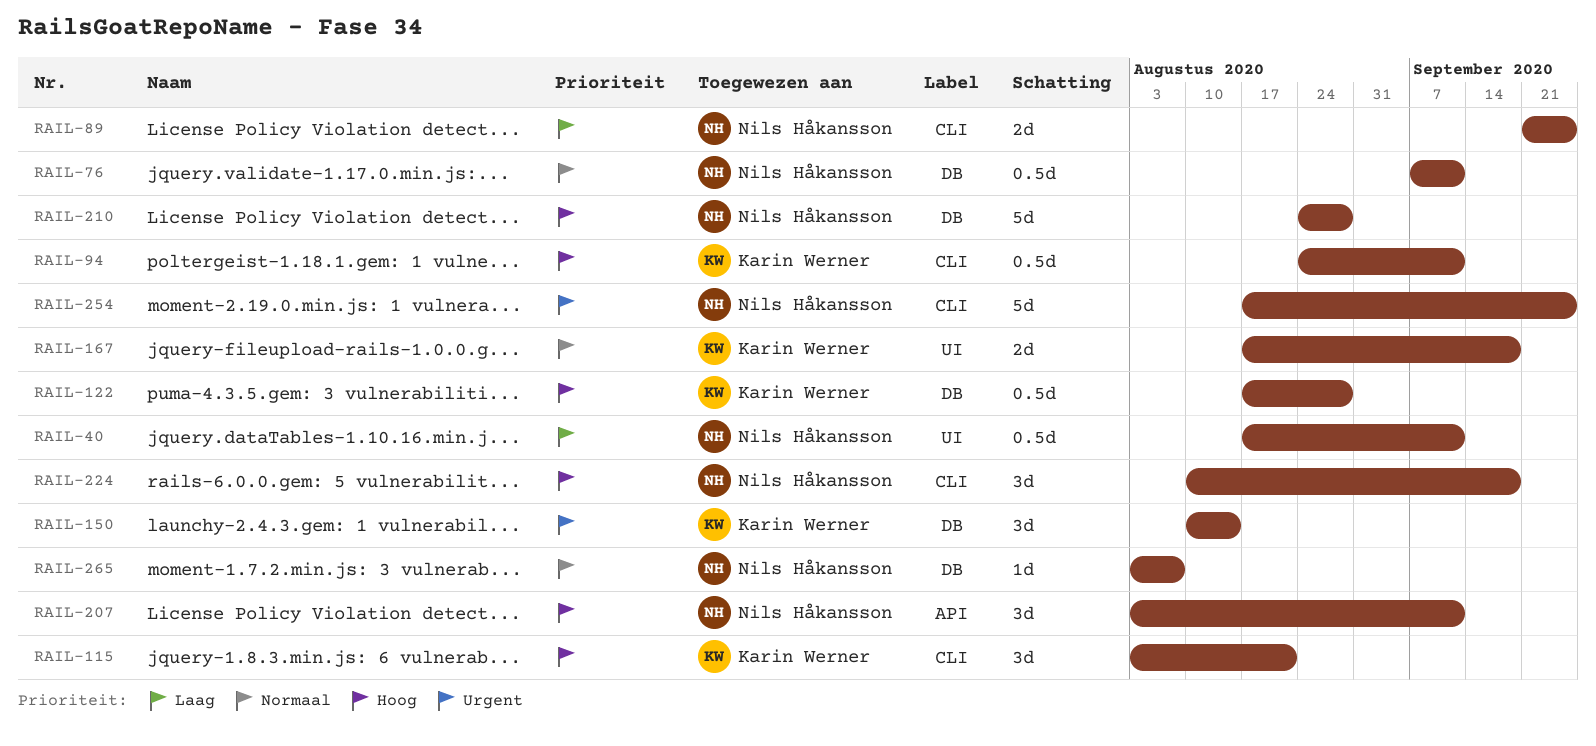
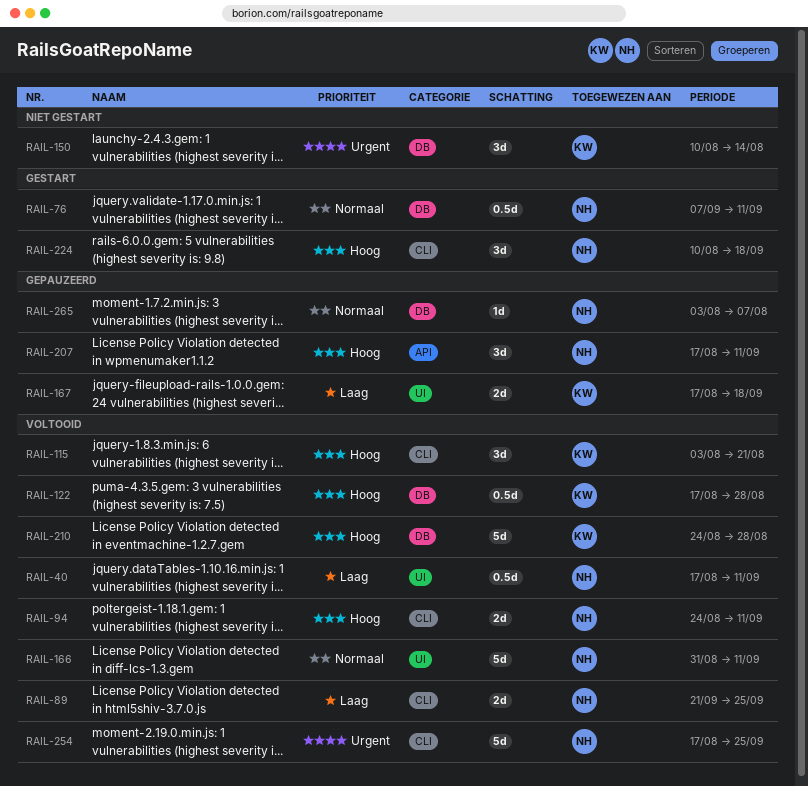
RAIL-94, owner: Karin Werner -> Nils Håkansson
RAIL-94, estimate: 0.5d -> 2d
RAIL-166: none -> present
RAIL-167, priority: Normaal -> Laag
RAIL-207, start: Aug 3 -> Aug 17
RAIL-210, owner: Nils Håkansson -> Karin Werner

